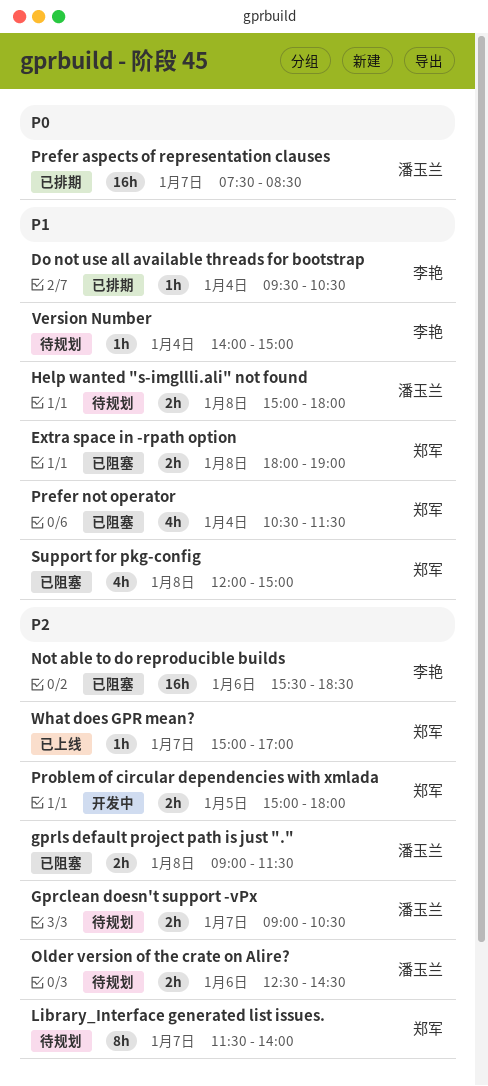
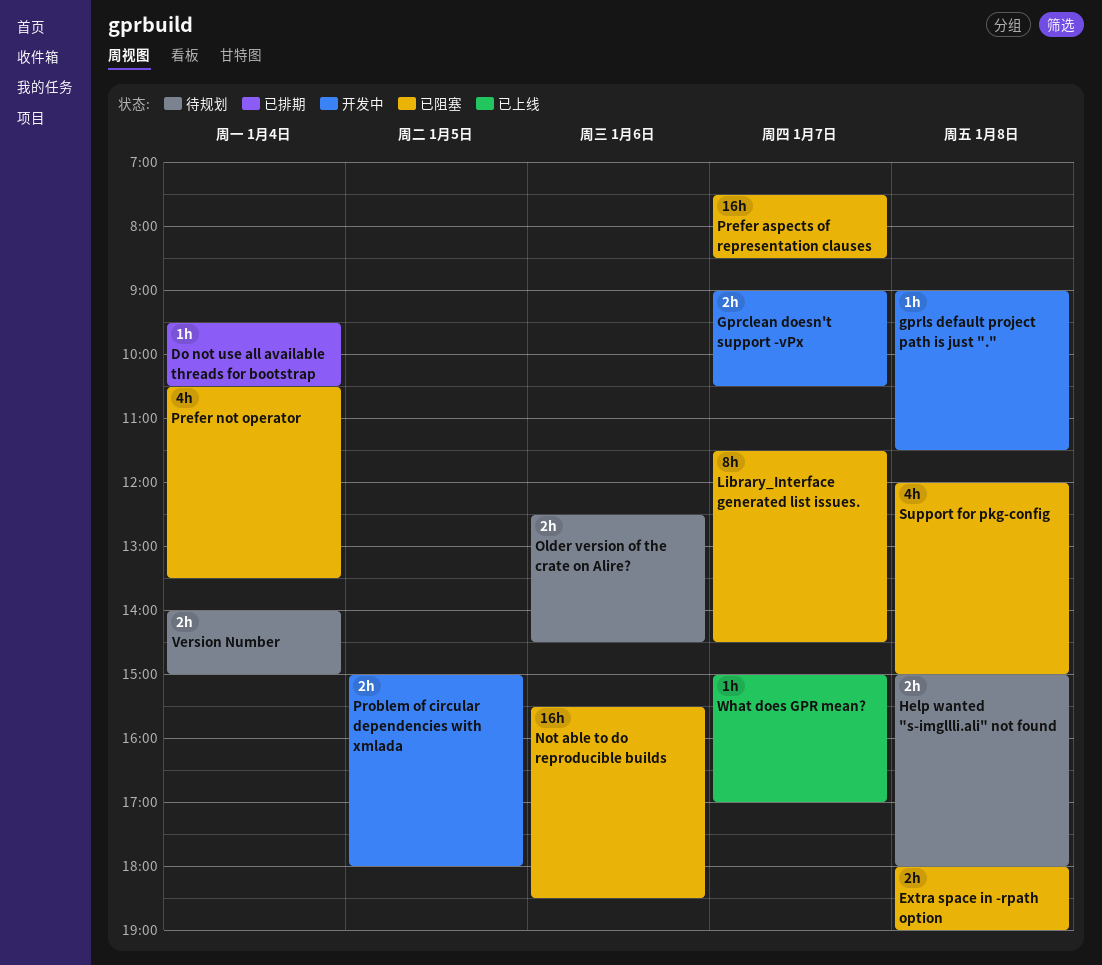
Gprclean doesn't support -vPx, status: 待规划 -> 开发中
gprls default project path is just ".", status: 已阻塞 -> 开发中
gprls default project path is just ".", estimate: 2h -> 1h
Library_Interface generated list issues., status: 待规划 -> 已阻塞
Library_Interface generated list issues., ends: 14:00 -> 14:30
Prefer aspects of representation clauses, status: 已排期 -> 已阻塞
Prefer not operator, ends: 11:30 -> 13:30
Version Number, estimate: 1h -> 2h

